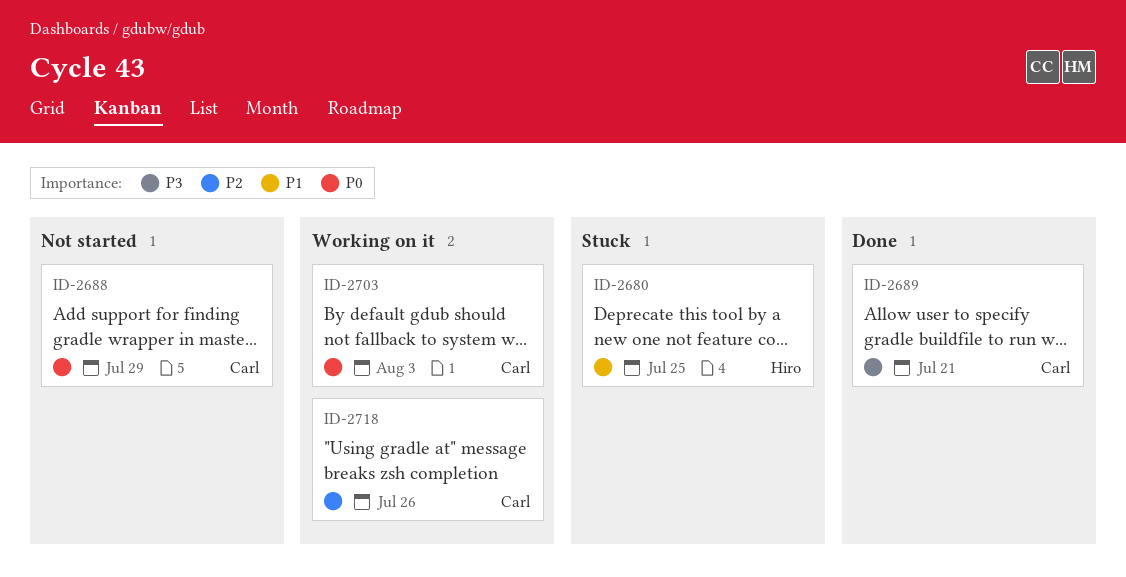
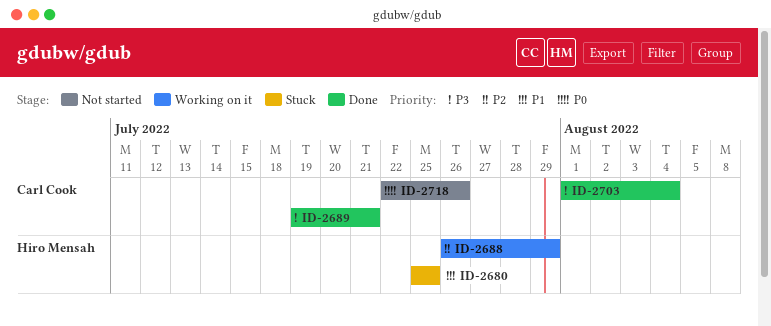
ID-2688, status: Not started -> Working on it
ID-2688, owner: Carl Cook -> Hiro Mensah
ID-2688, priority: P0 -> P2
ID-2703, status: Working on it -> Done
ID-2703, priority: P0 -> P3
ID-2703, due: Aug 3 -> Aug 4
ID-2718, status: Working on it -> Not started
ID-2718, priority: P2 -> P0

